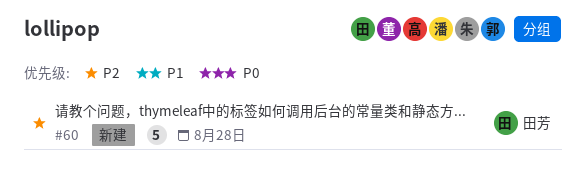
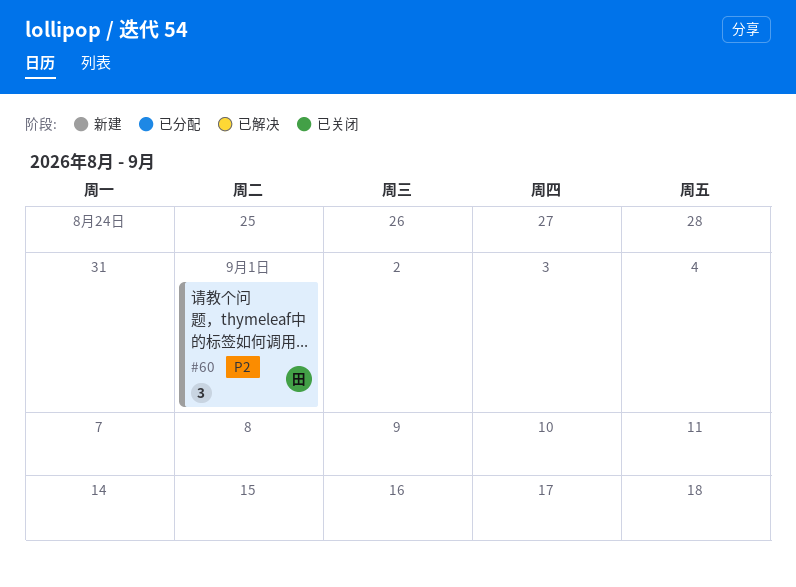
#60, estimate: 5 -> 3
#60, due: Aug 28 -> Sep 1

